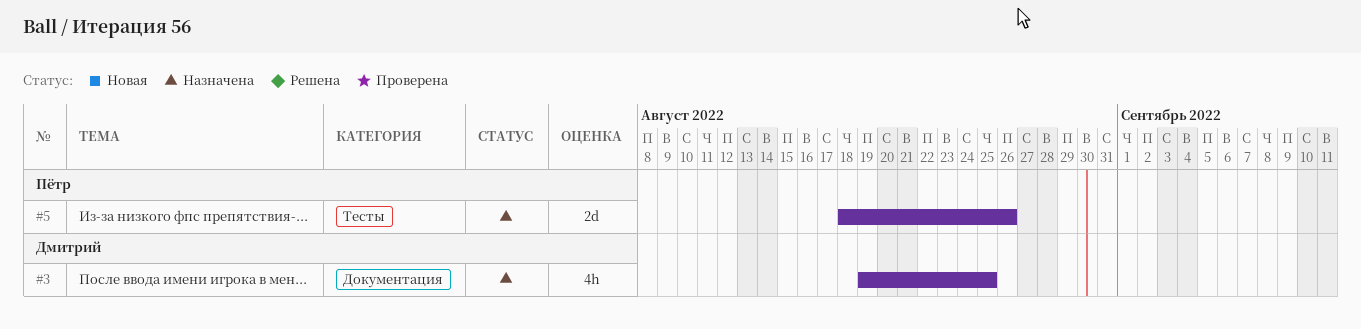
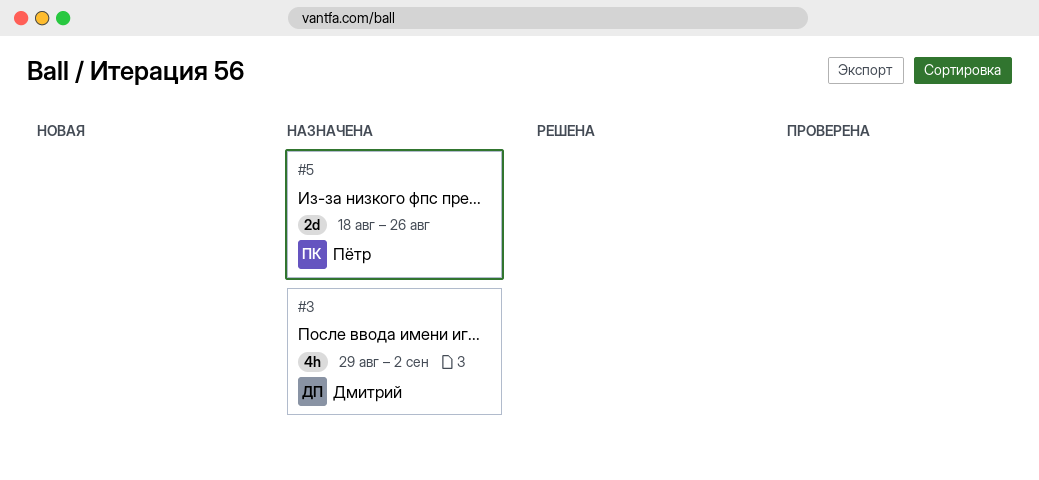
#3, start: Aug 19 -> Aug 29
#3, due: Aug 25 -> Sep 2

